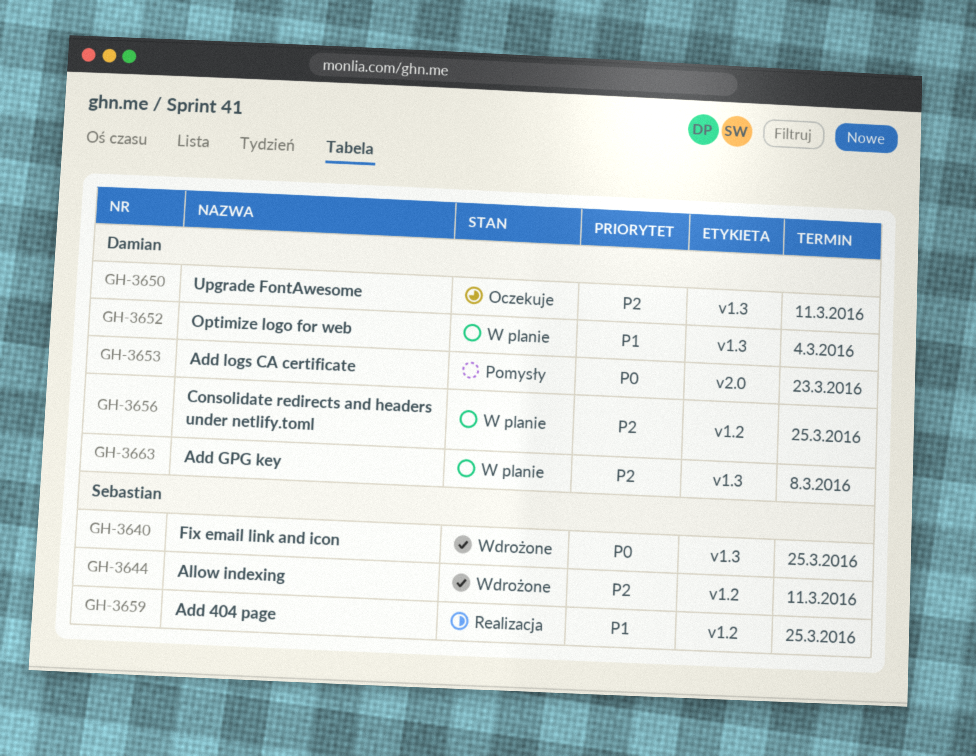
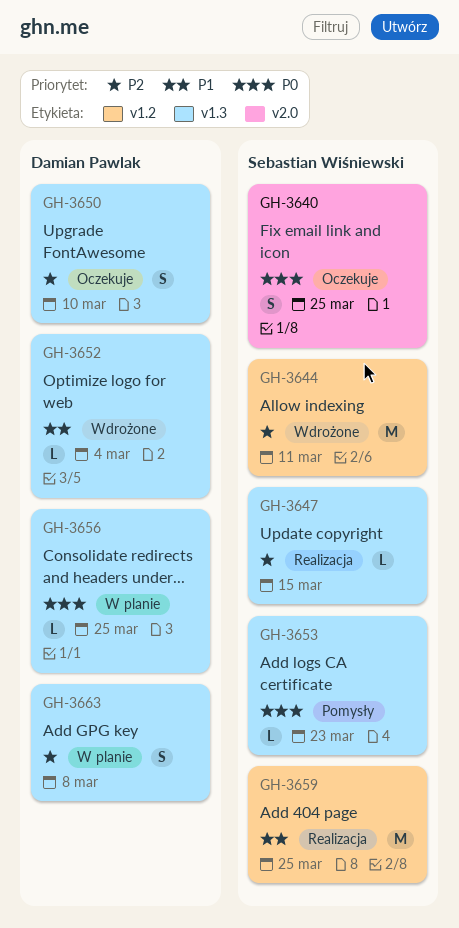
GH-3640, status: Wdrożone -> Oczekuje
GH-3640, label: v1.3 -> v2.0
GH-3647: none -> present
GH-3650, due: Mar 11 -> Mar 10
GH-3652, status: W planie -> Wdrożone
GH-3653, owner: Damian Pawlak -> Sebastian Wiśniewski
GH-3653, label: v2.0 -> v1.3
GH-3656, priority: P2 -> P0
GH-3656, label: v1.2 -> v1.3

